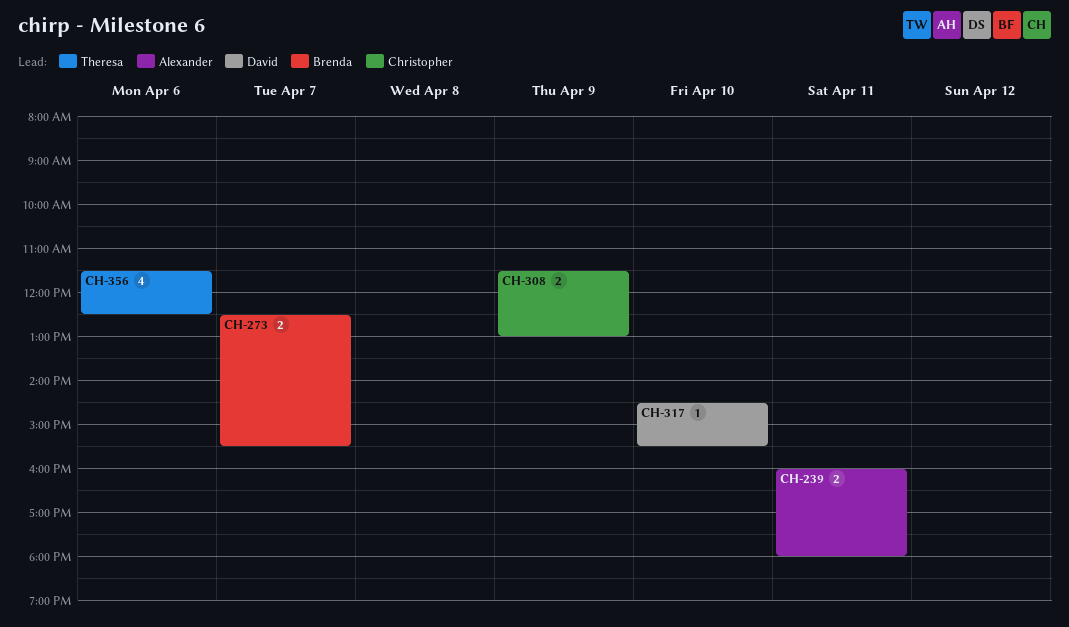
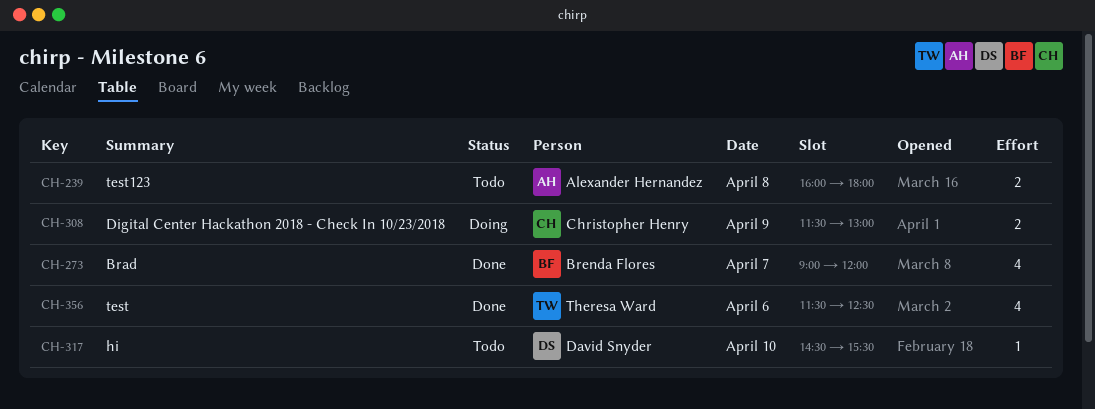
CH-239, day: Apr 11 -> Apr 8
CH-273, estimate: 2 -> 4
CH-273, begins: 12:30 -> 09:00
CH-273, ends: 15:30 -> 12:00

